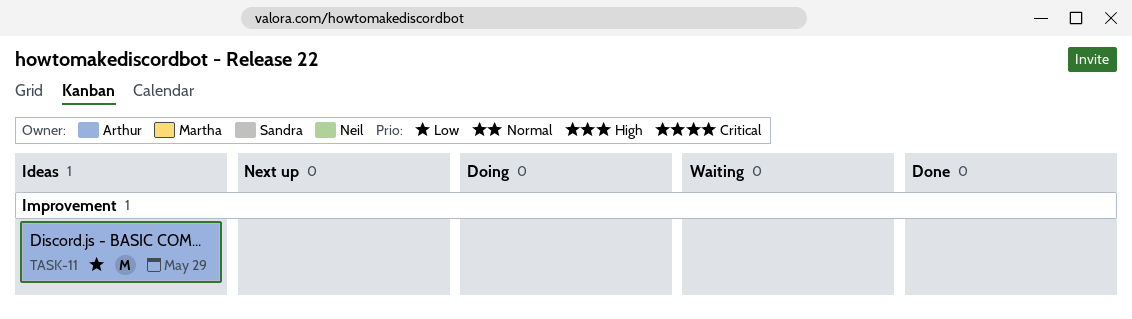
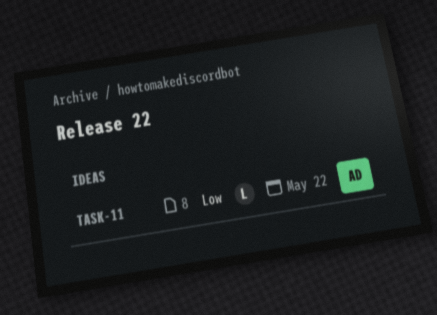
TASK-11, estimate: M -> L
TASK-11, due: May 29 -> May 22

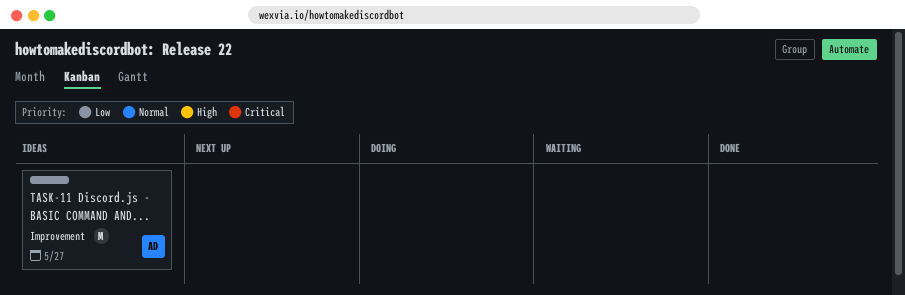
TASK-11, estimate: L -> M
TASK-11, due: May 22 -> May 27

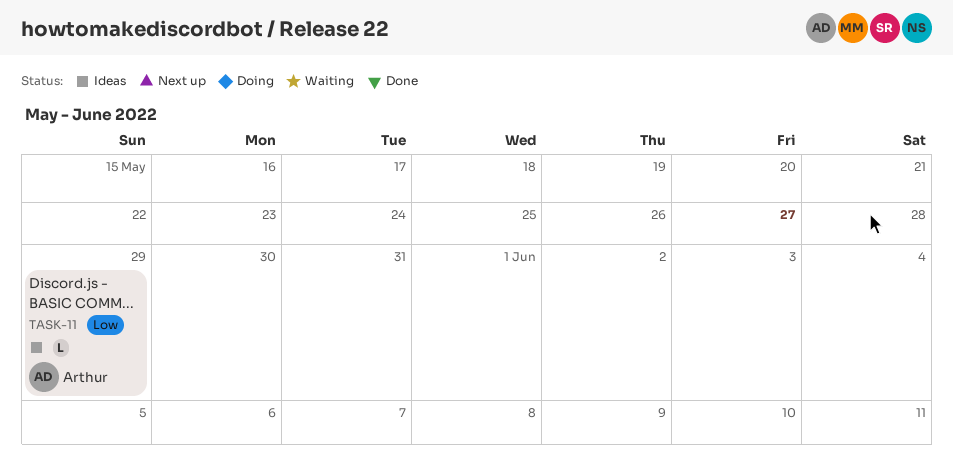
TASK-11, estimate: M -> L
TASK-11, due: May 27 -> May 29

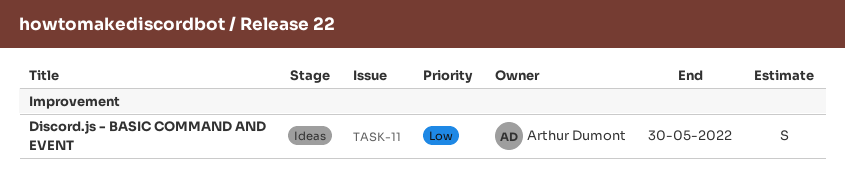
TASK-11, estimate: L -> S
TASK-11, due: May 29 -> May 30

